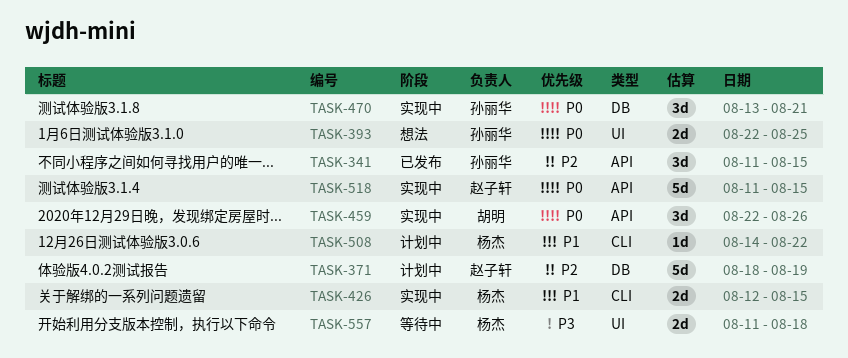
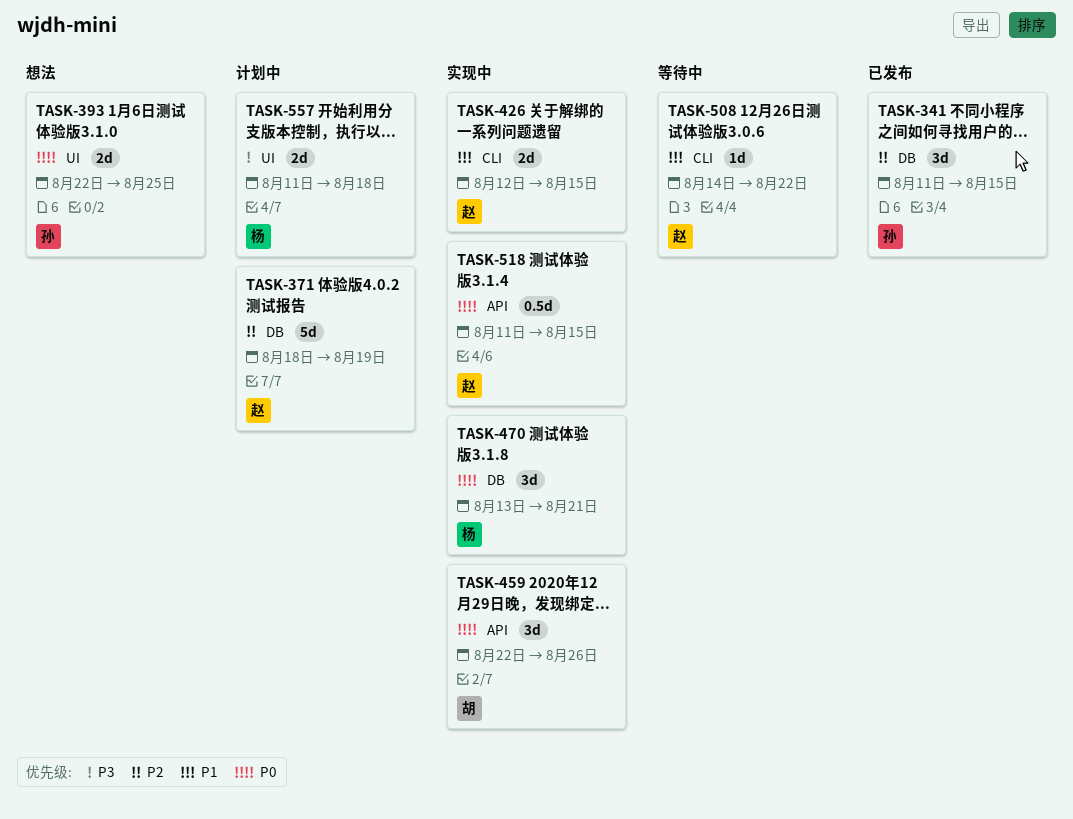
TASK-341, label: API -> DB
TASK-426, owner: 杨杰 -> 赵子轩
TASK-470, owner: 孙丽华 -> 杨杰
TASK-508, status: 计划中 -> 等待中
TASK-508, owner: 杨杰 -> 赵子轩
TASK-518, estimate: 5d -> 0.5d
TASK-557, status: 等待中 -> 计划中

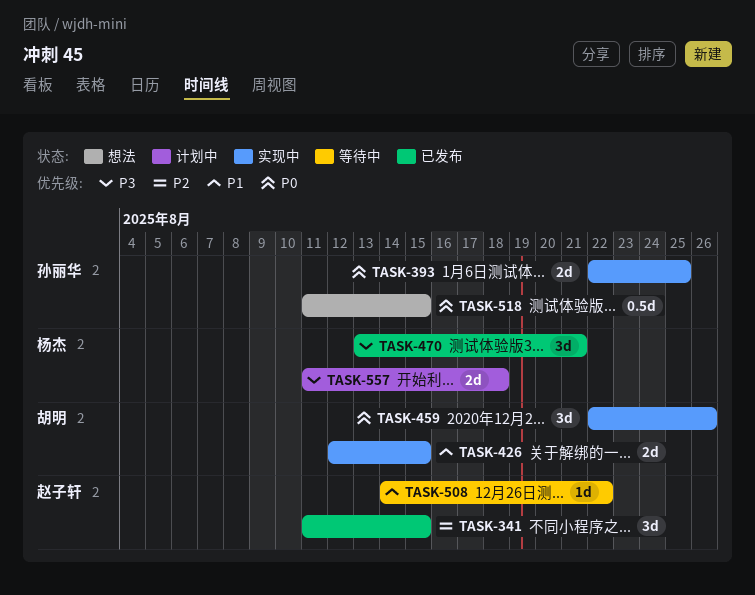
TASK-341, owner: 孙丽华 -> 赵子轩
TASK-371: present -> none
TASK-393, status: 想法 -> 实现中
TASK-426, owner: 赵子轩 -> 胡明
TASK-470, status: 实现中 -> 已发布
TASK-470, priority: P0 -> P3
TASK-518, status: 实现中 -> 想法
TASK-518, owner: 赵子轩 -> 孙丽华

